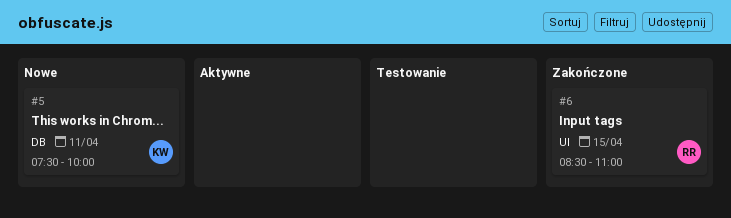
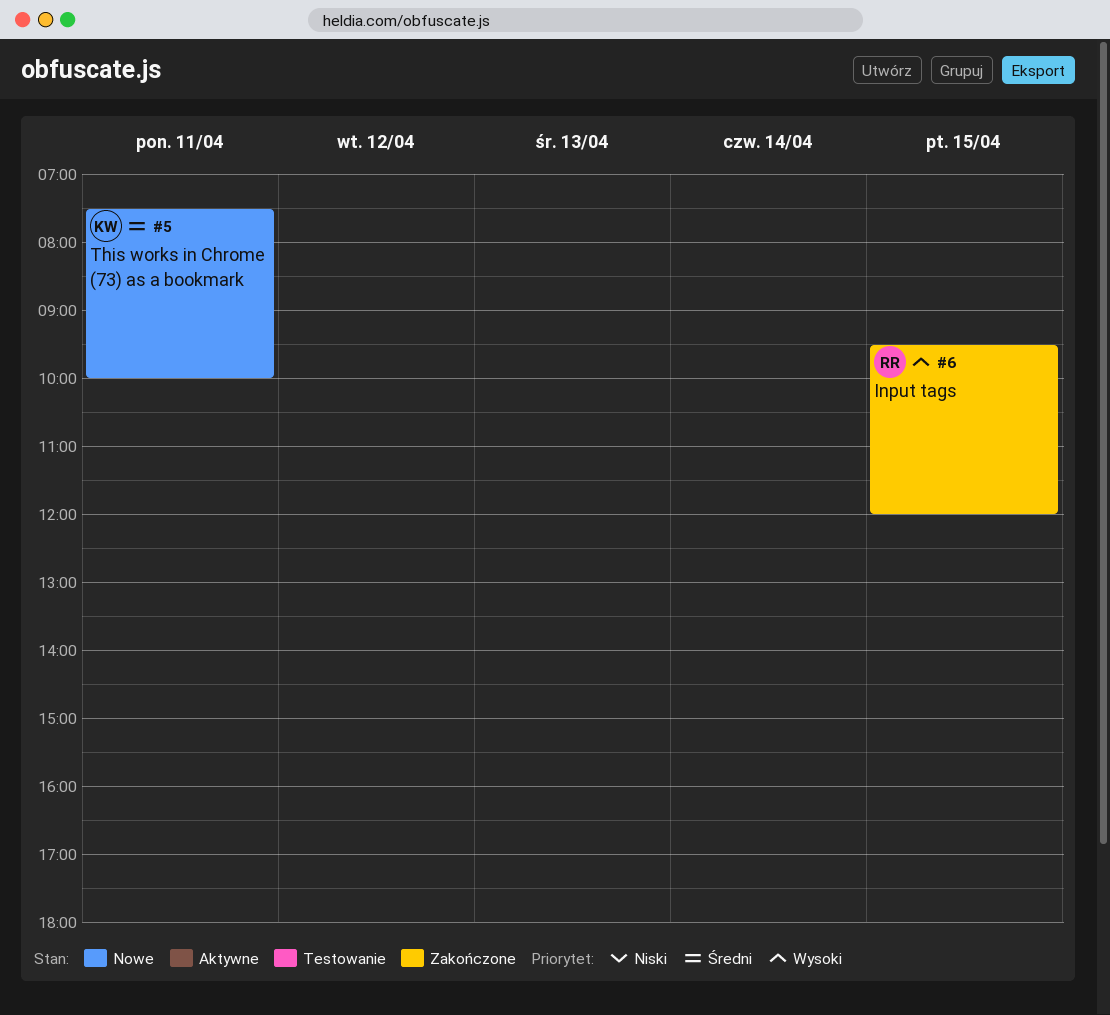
#6, begins: 08:30 -> 09:30
#6, ends: 11:00 -> 12:00

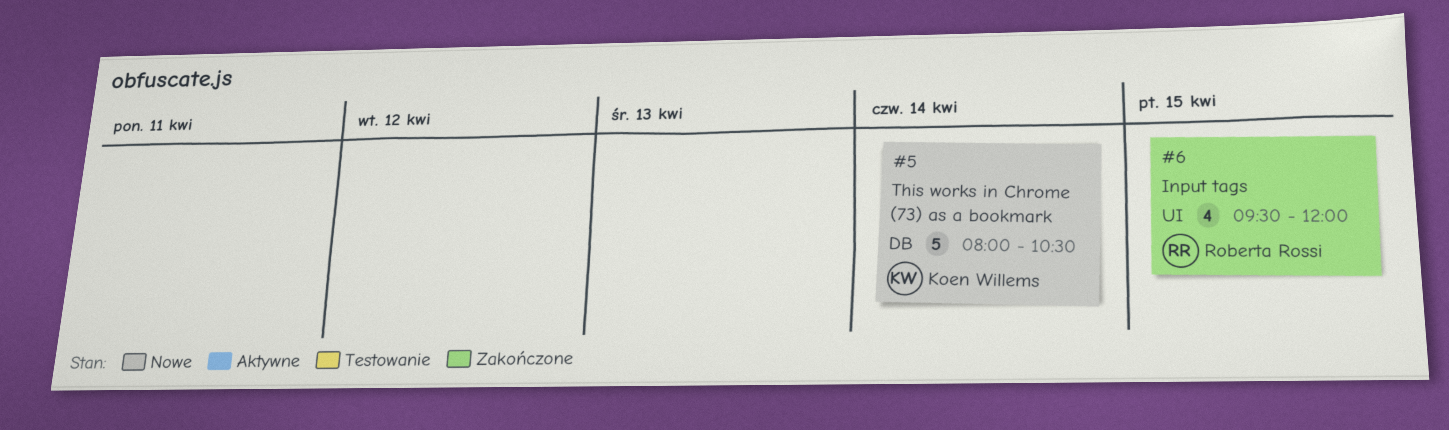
#5, day: Apr 11 -> Apr 14
#5, begins: 07:30 -> 08:00
#5, ends: 10:00 -> 10:30

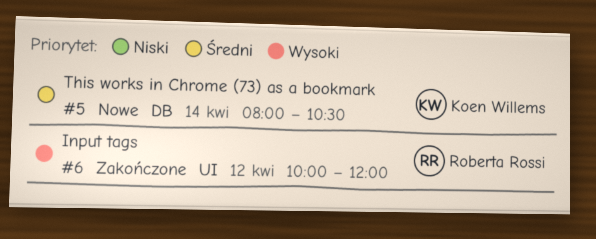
#6, day: Apr 15 -> Apr 12
#6, begins: 09:30 -> 10:00

